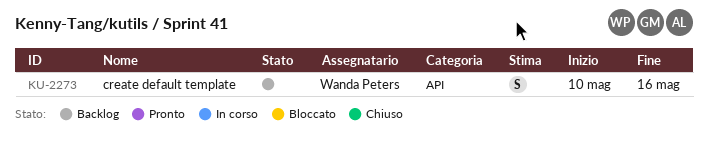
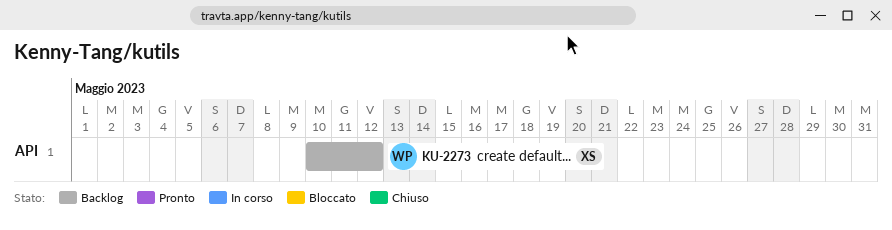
KU-2273, estimate: S -> XS
KU-2273, due: May 16 -> May 12

